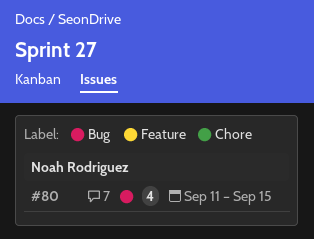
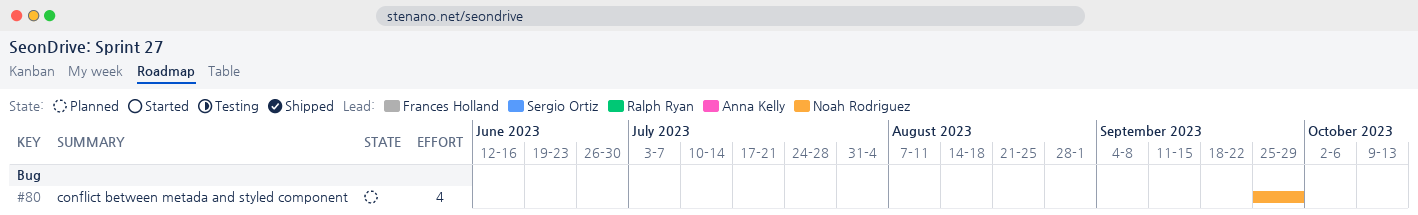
#80, start: Sep 11 -> Sep 25
#80, due: Sep 15 -> Sep 29

